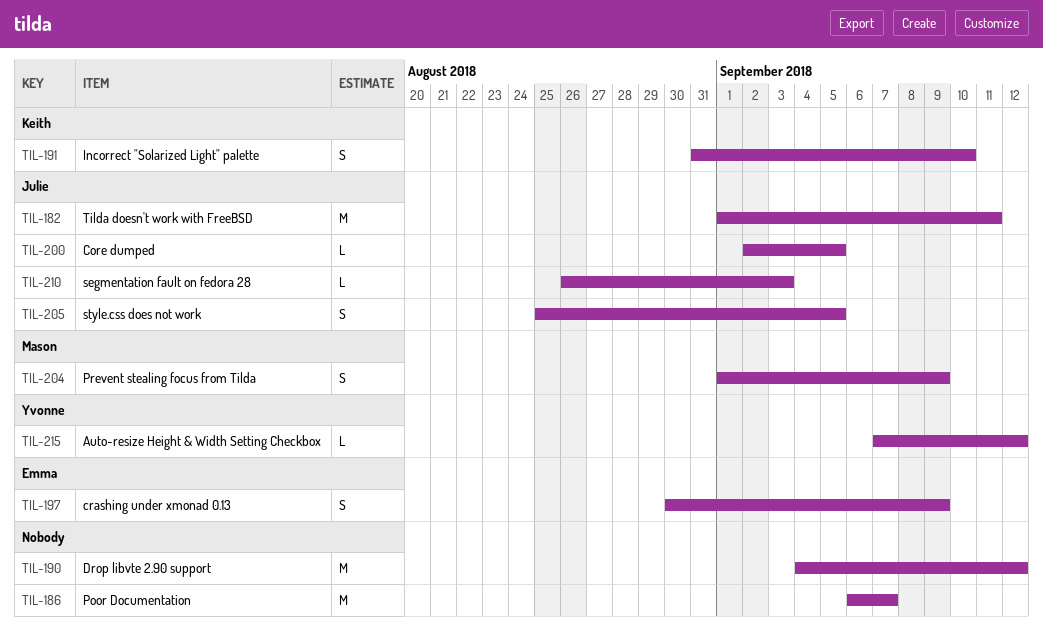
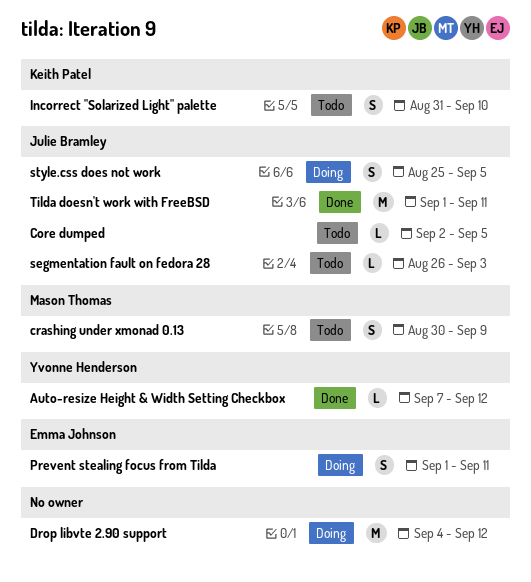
crashing under xmonad 0.13, owner: Emma Johnson -> Mason Thomas
Poor Documentation: present -> none
Prevent stealing focus from Tilda, owner: Mason Thomas -> Emma Johnson
Prevent stealing focus from Tilda, due: Sep 9 -> Sep 11

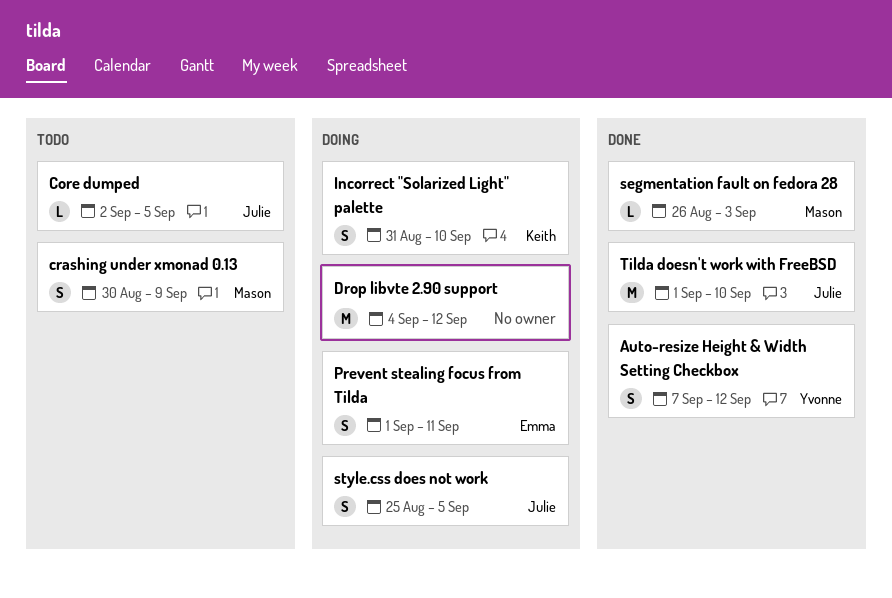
Auto-resize Height & Width Setting Checkbox, estimate: L -> S
Incorrect "Solarized Light" palette, status: Todo -> Doing
segmentation fault on fedora 28, status: Todo -> Done
segmentation fault on fedora 28, owner: Julie Bramley -> Mason Thomas
Tilda doesn't work with FreeBSD, due: Sep 11 -> Sep 10

